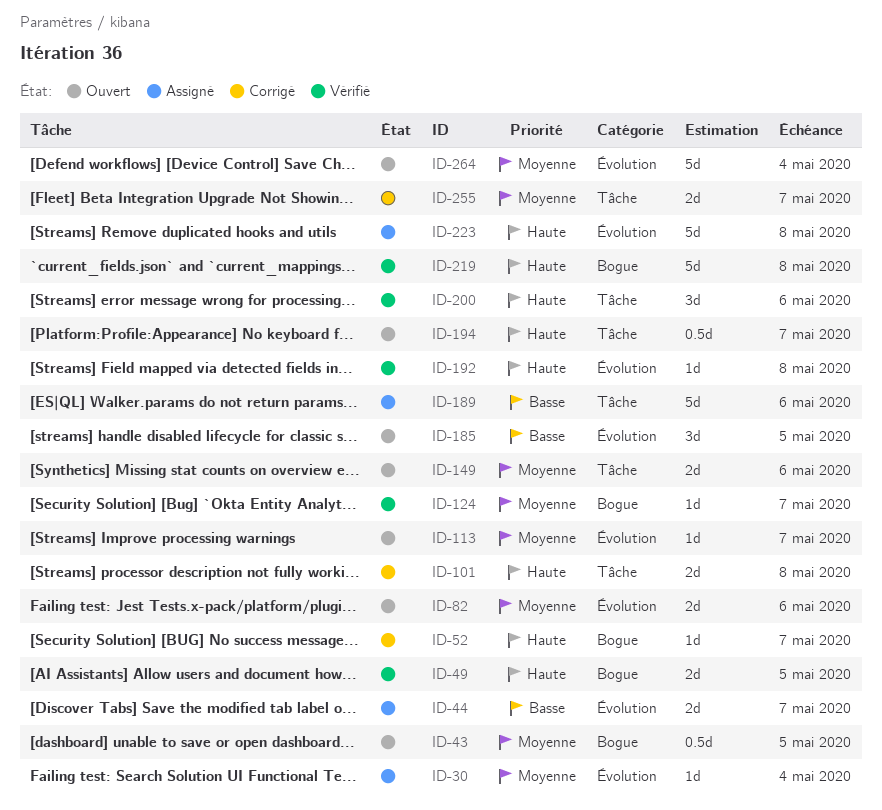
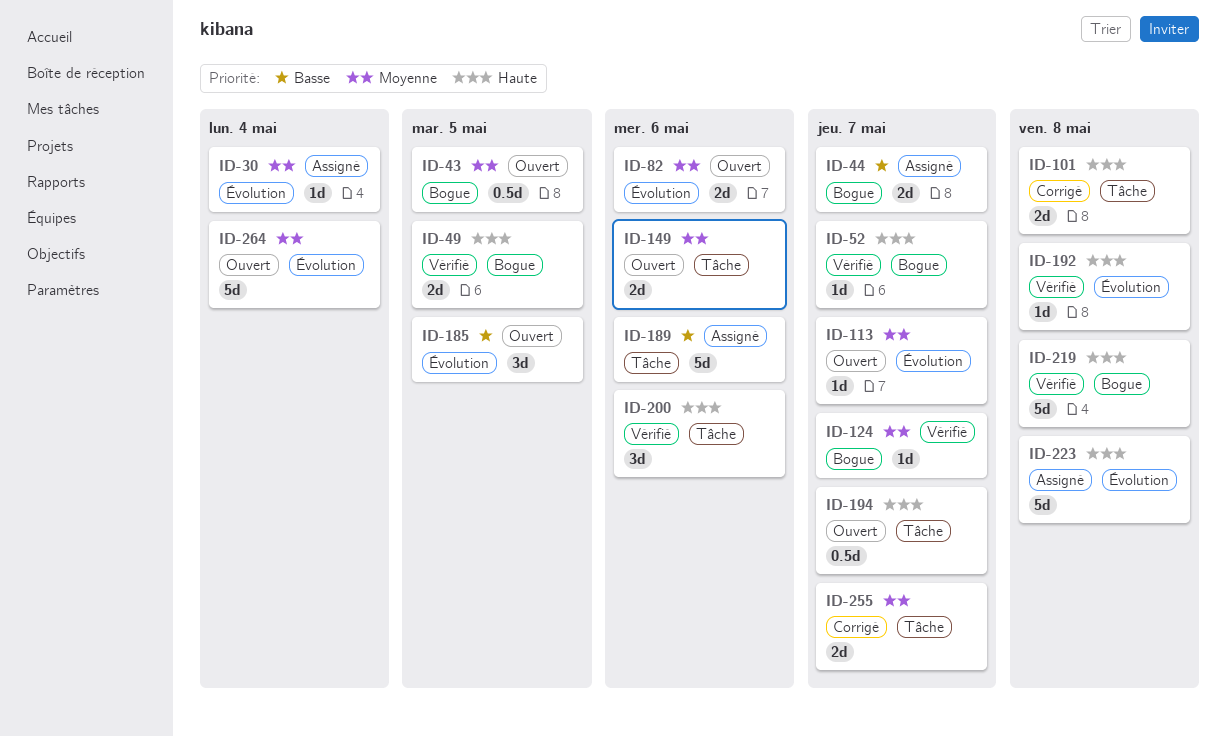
ID-44, label: Évolution -> Bogue
ID-52, status: Corrigé -> Vérifié

